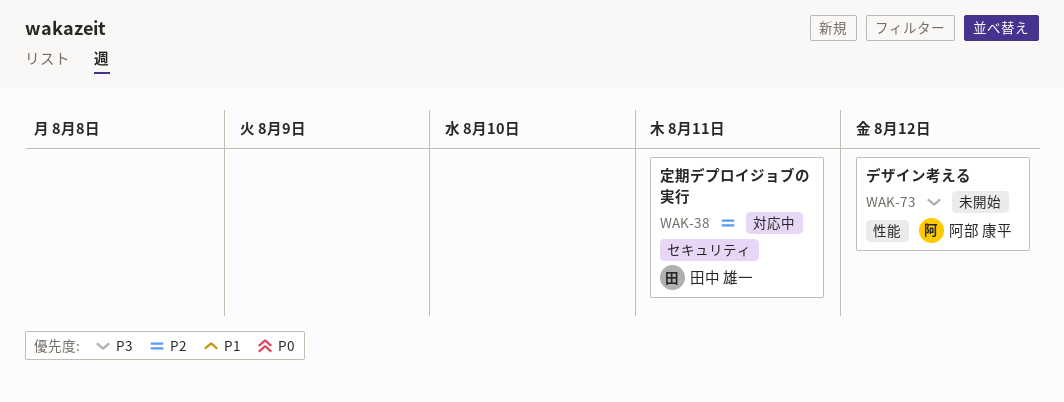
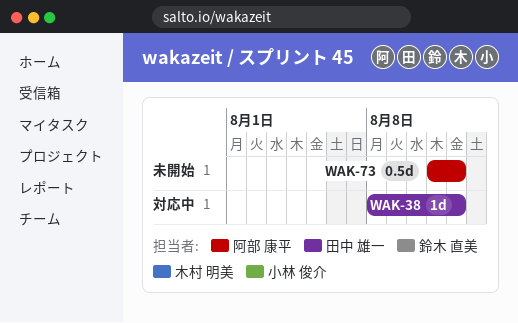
WAK-38, due: Aug 11 -> Aug 12

